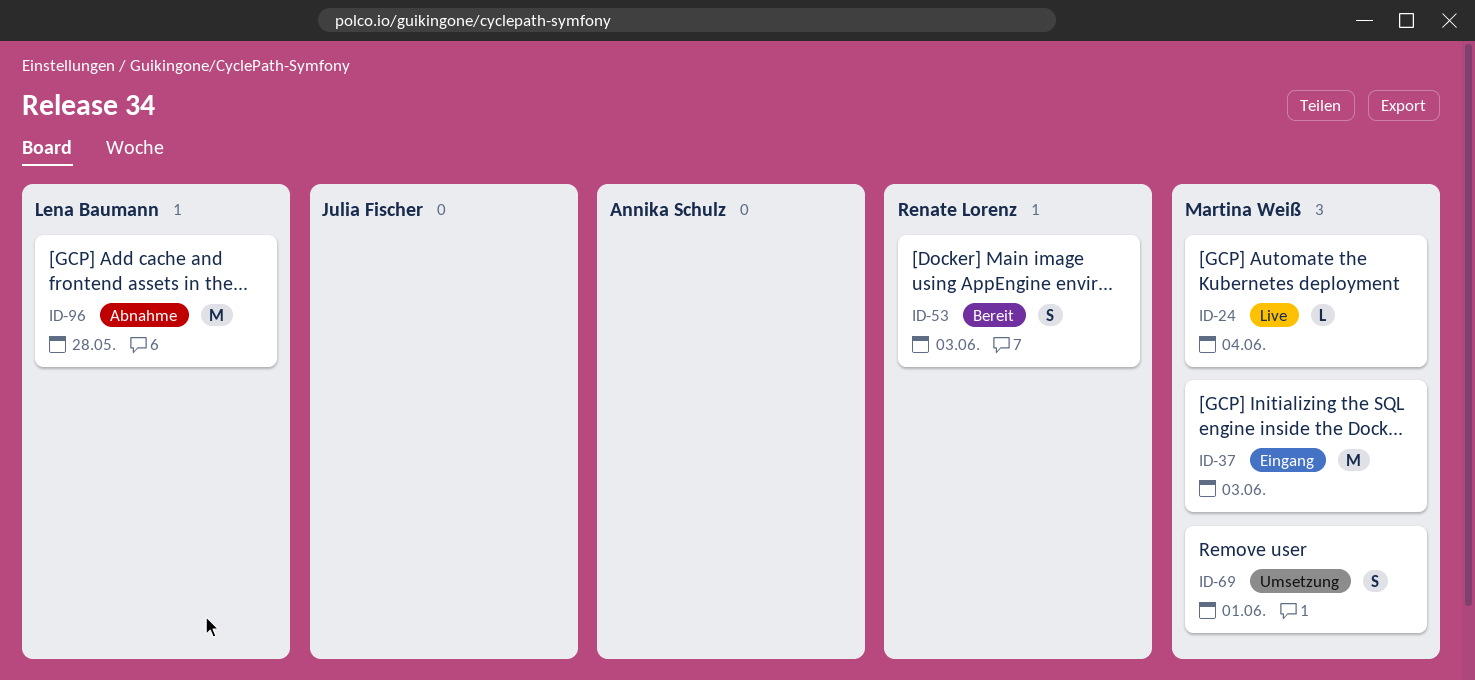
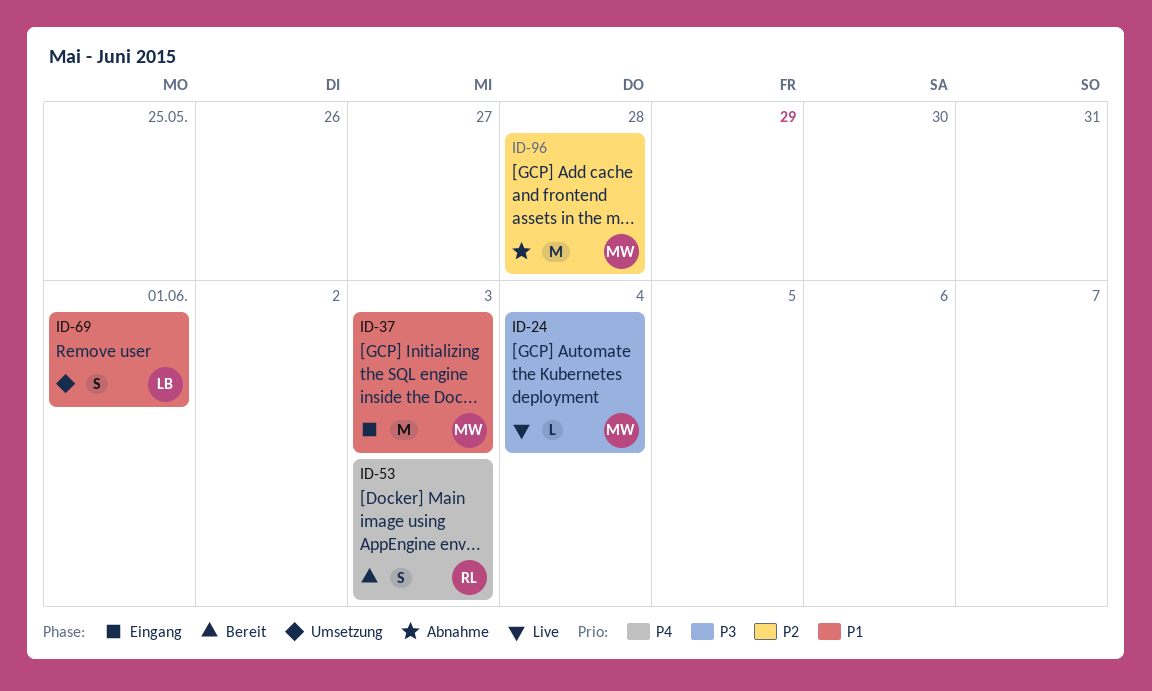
ID-69, owner: Martina Weiß -> Lena Baumann
ID-96, owner: Lena Baumann -> Martina Weiß

